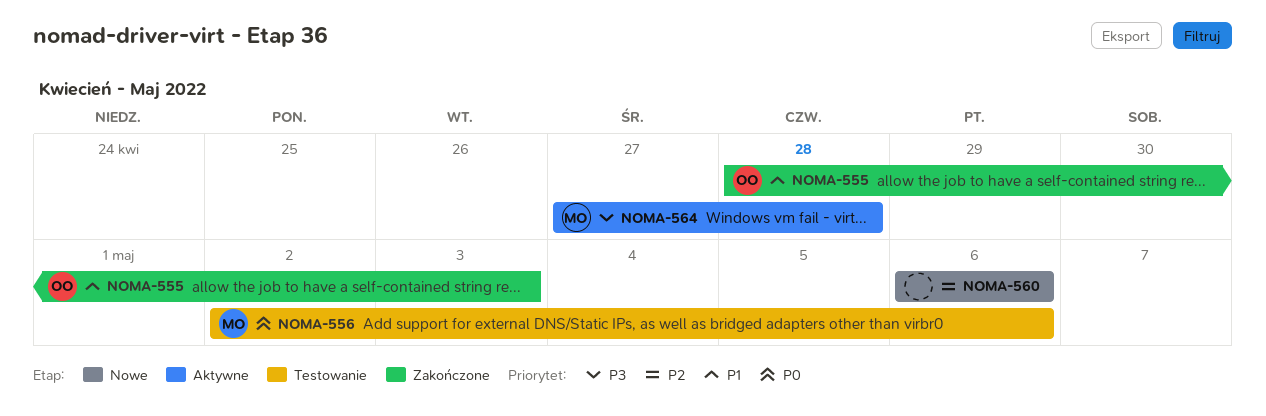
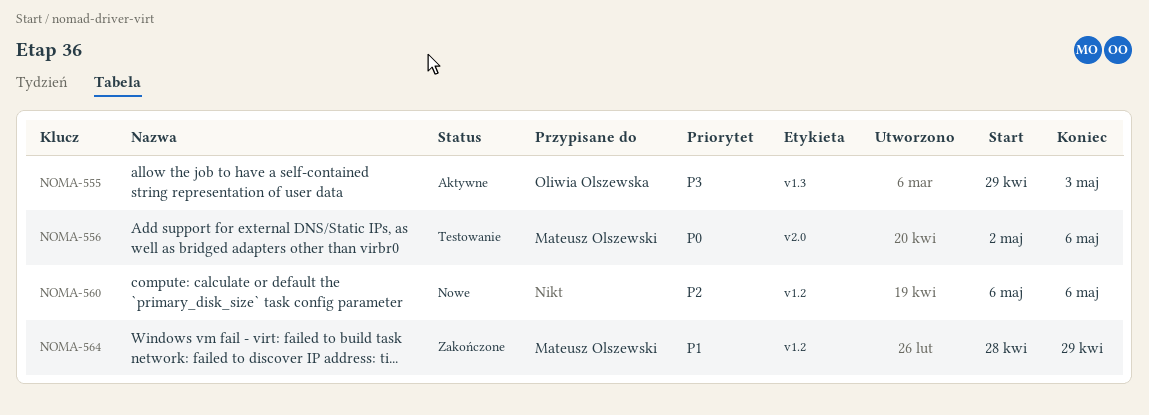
NOMA-555, status: Zakończone -> Aktywne
NOMA-555, priority: P1 -> P3
NOMA-555, start: Apr 28 -> Apr 29
NOMA-564, status: Aktywne -> Zakończone
NOMA-564, priority: P3 -> P1
NOMA-564, start: Apr 27 -> Apr 28
NOMA-564, due: Apr 28 -> Apr 29

